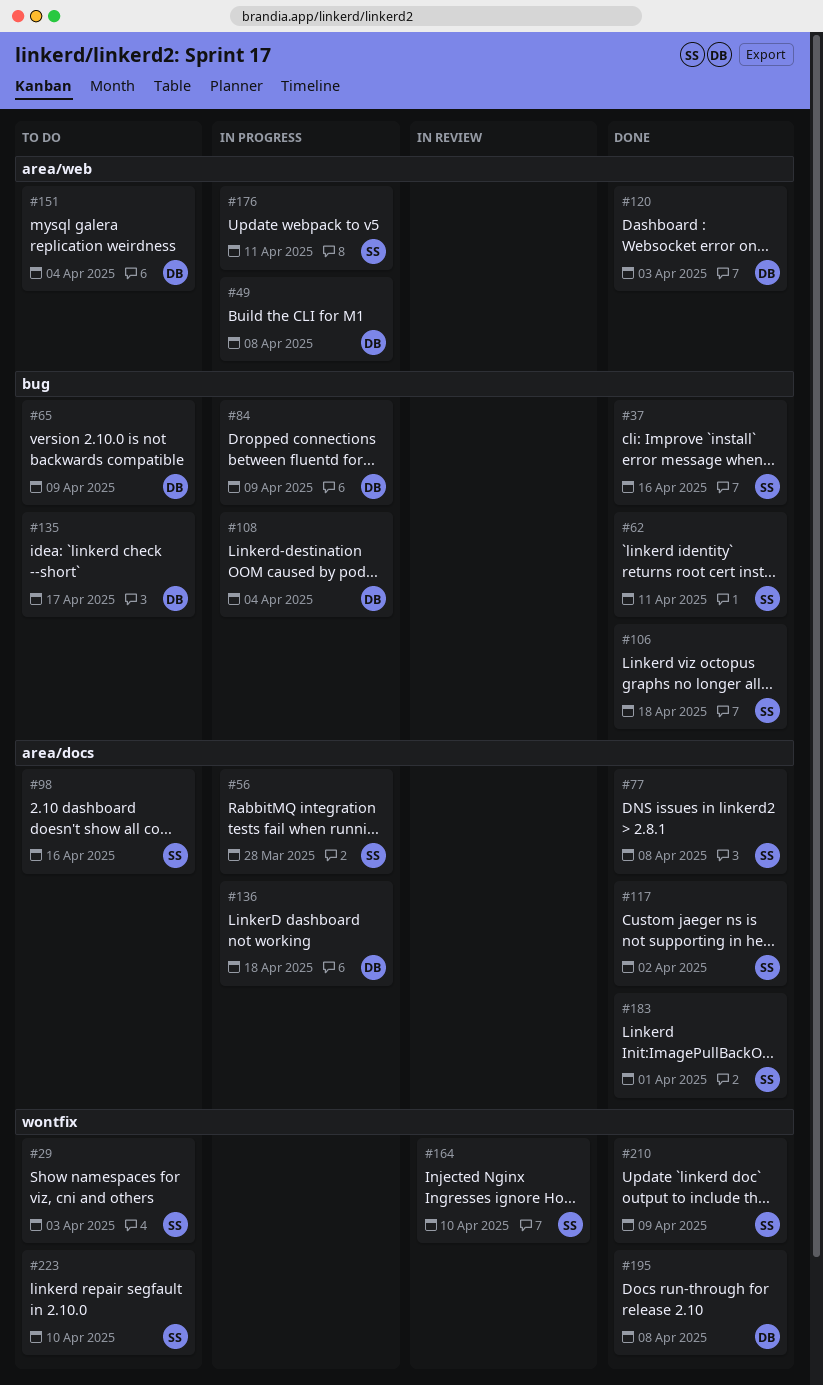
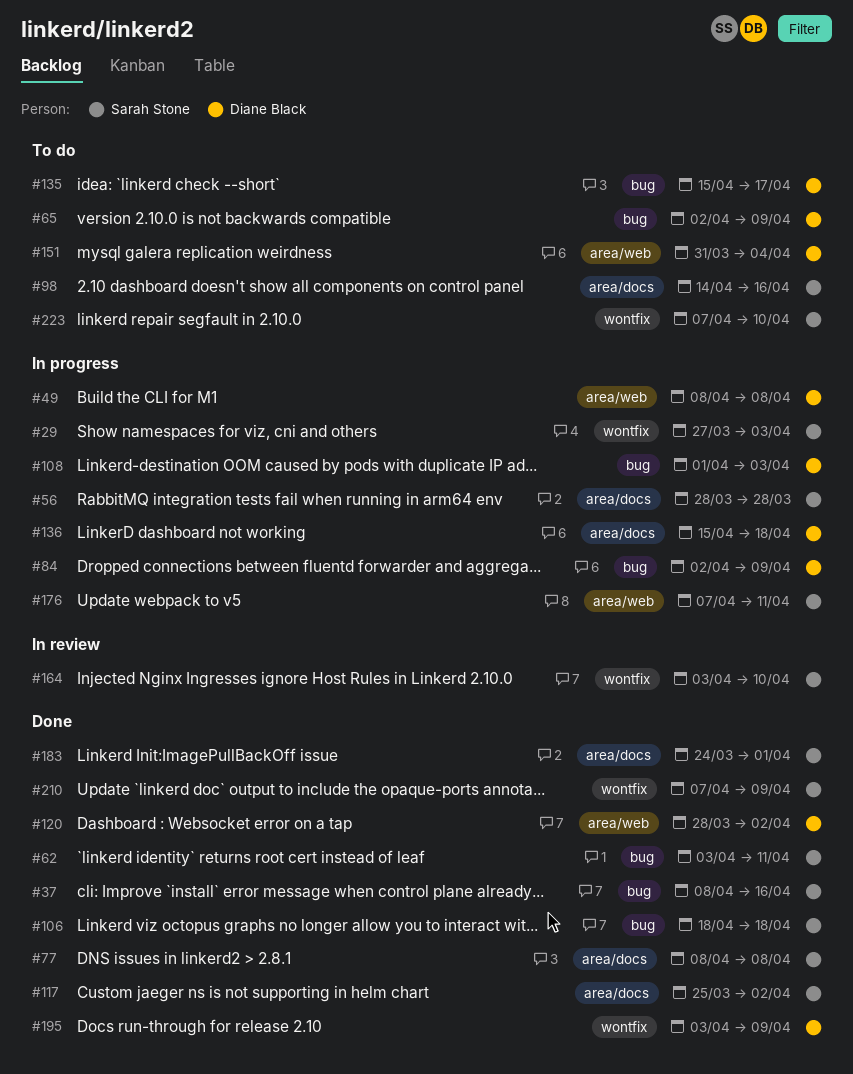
#29, status: To do -> In progress
#108, due: Apr 4 -> Apr 3
#120, due: Apr 3 -> Apr 2
#195, due: Apr 8 -> Apr 9

